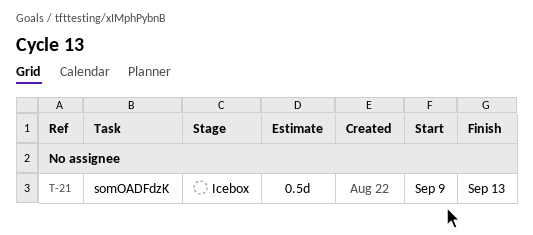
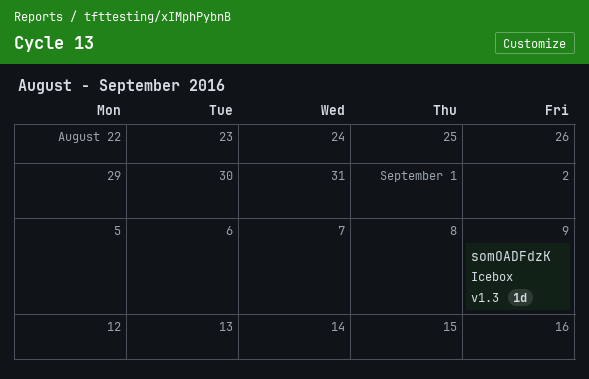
somOADFdzK, estimate: 0.5d -> 1d
somOADFdzK, due: Sep 13 -> Sep 9

